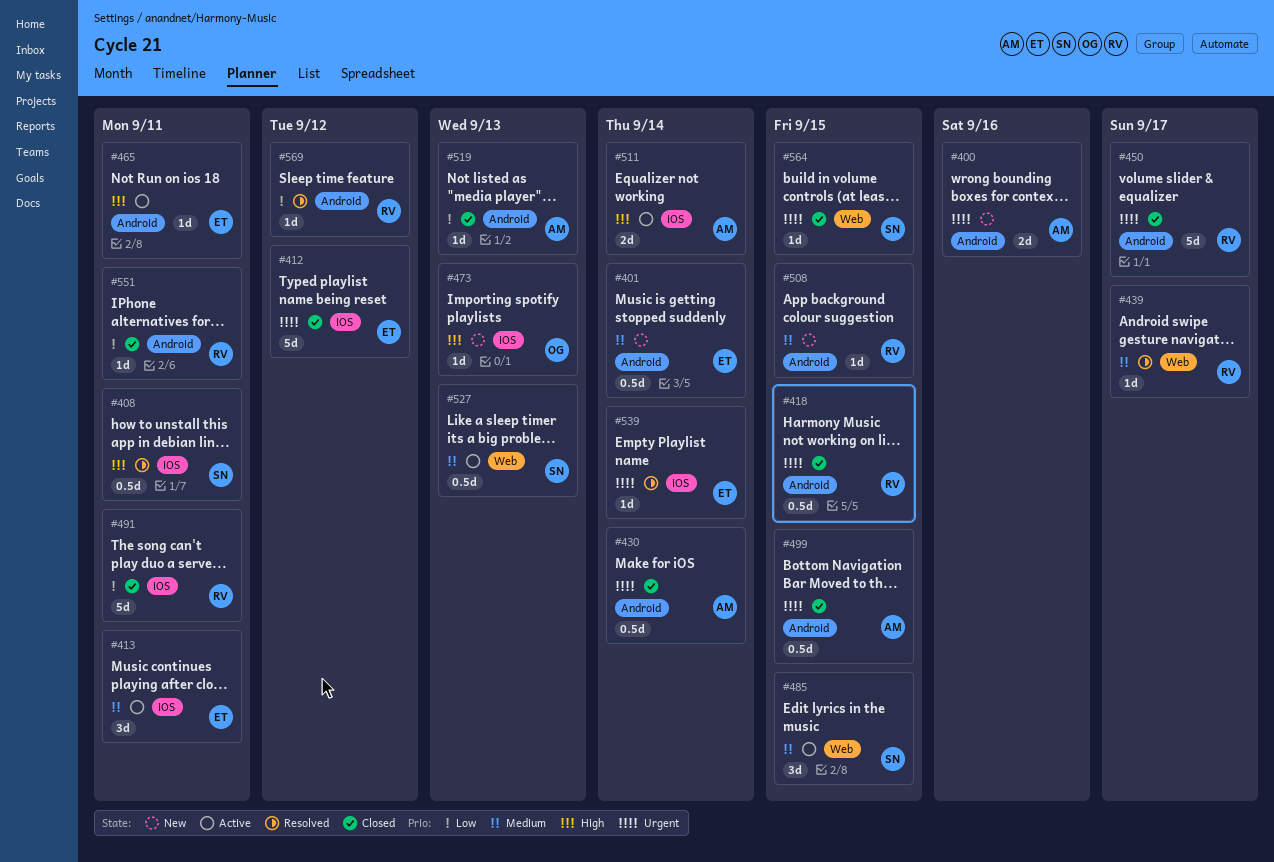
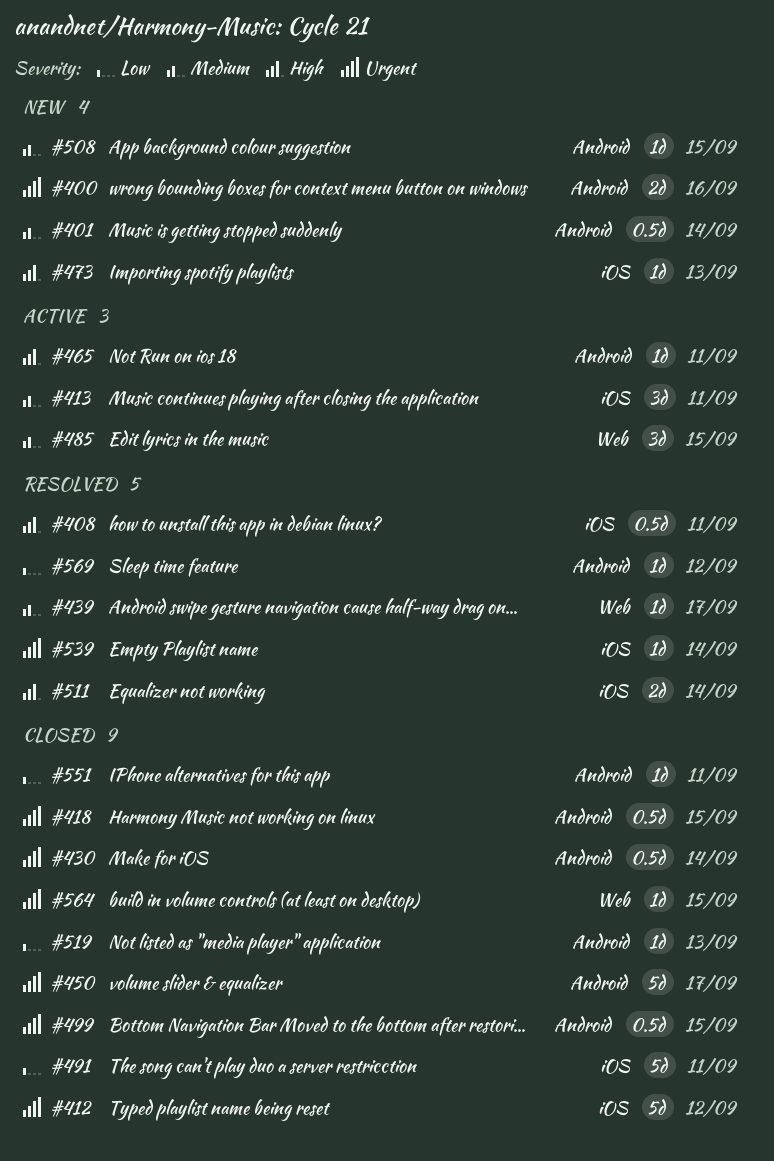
#511, status: Active -> Resolved
#527: present -> none

